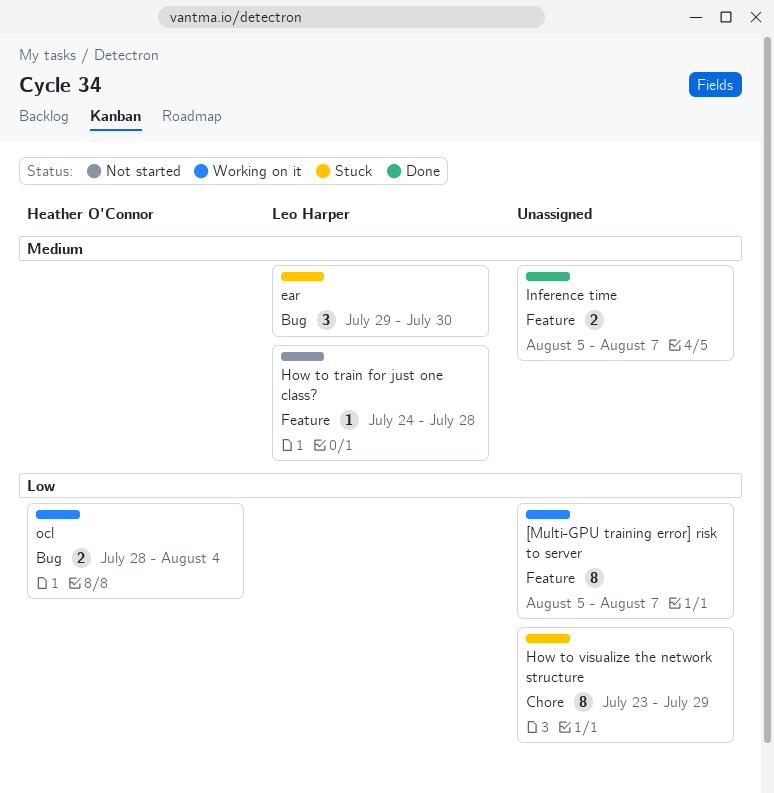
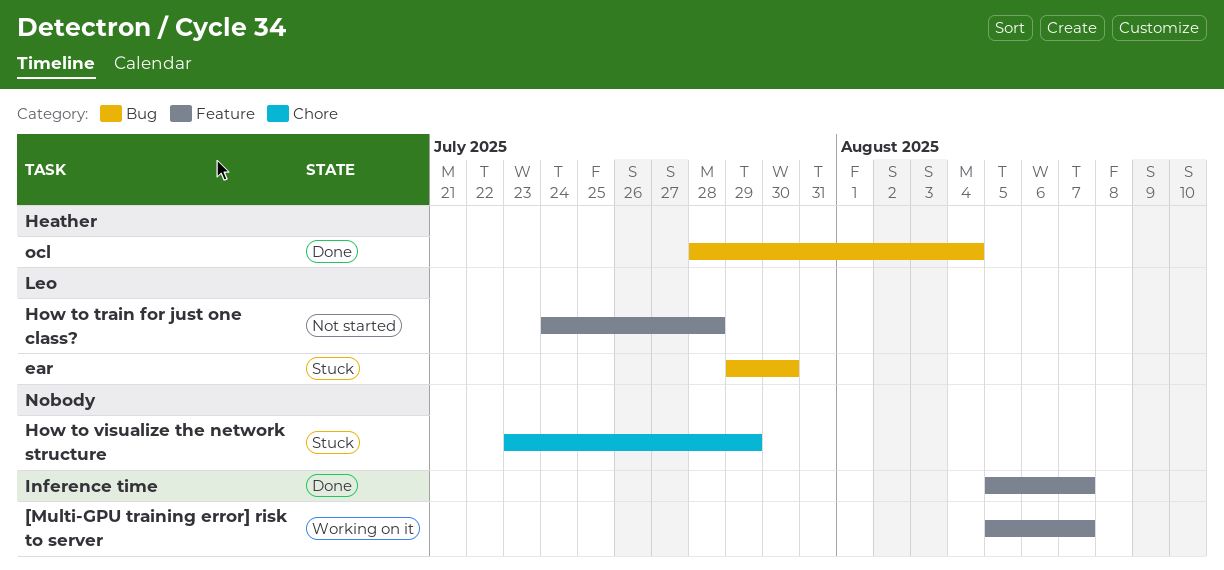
ocl, status: Working on it -> Done

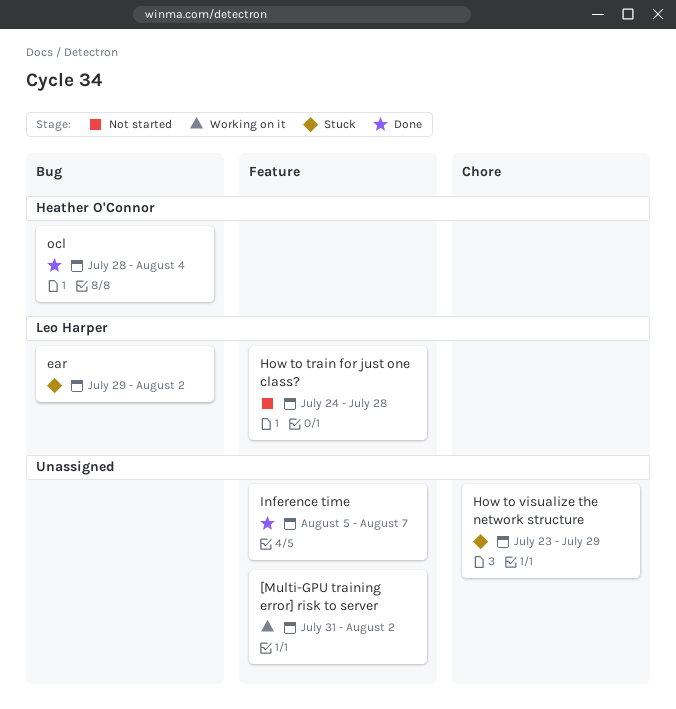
[Multi-GPU training error] risk to server, start: Aug 5 -> Jul 31
[Multi-GPU training error] risk to server, due: Aug 7 -> Aug 2
ear, due: Jul 30 -> Aug 2

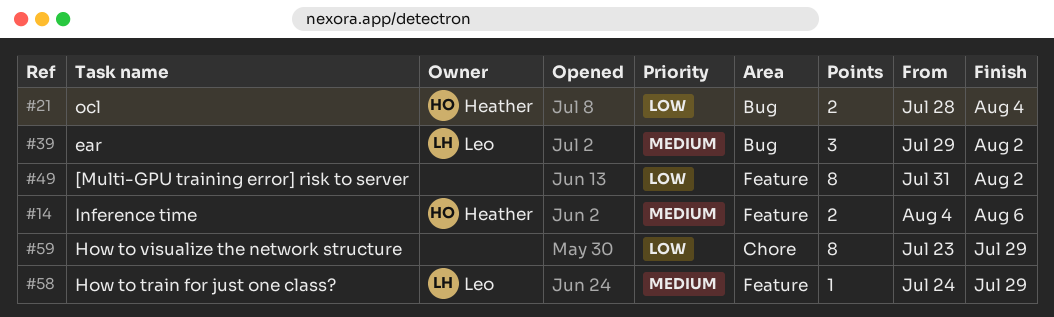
How to train for just one class?, due: Jul 28 -> Jul 29
Inference time, owner: none -> Heather O'Connor
Inference time, start: Aug 5 -> Aug 4
Inference time, due: Aug 7 -> Aug 6

